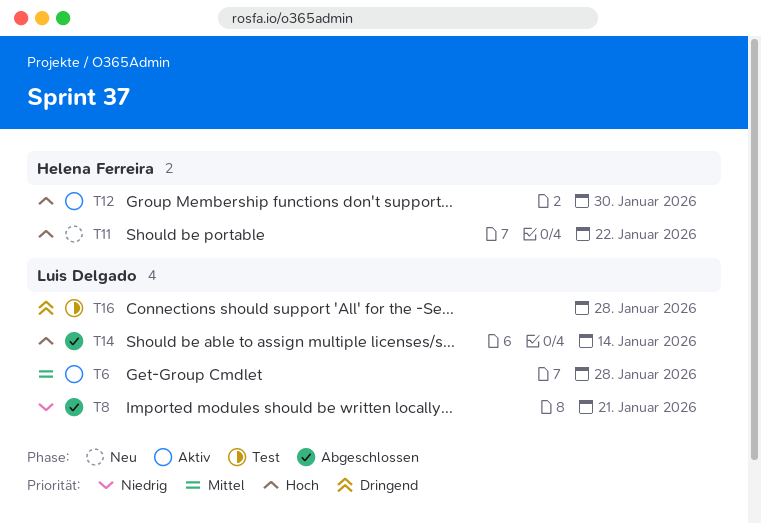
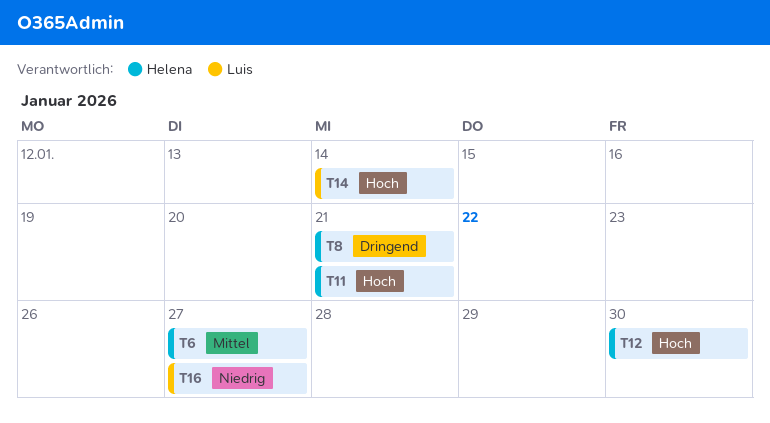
T6, owner: Luis Delgado -> Helena Ferreira
T6, due: Jan 28 -> Jan 27
T8, owner: Luis Delgado -> Helena Ferreira
T8, priority: Niedrig -> Dringend
T11, due: Jan 22 -> Jan 21
T16, priority: Dringend -> Niedrig
T16, due: Jan 28 -> Jan 27

